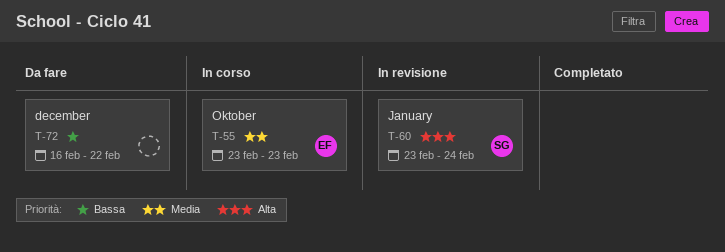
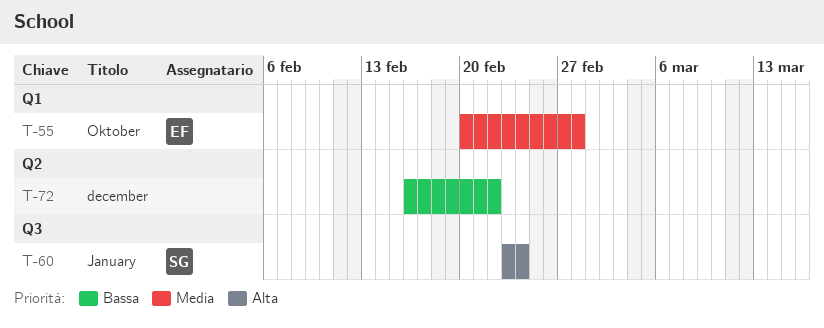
T-55, start: Feb 23 -> Feb 20
T-55, due: Feb 23 -> Feb 28

